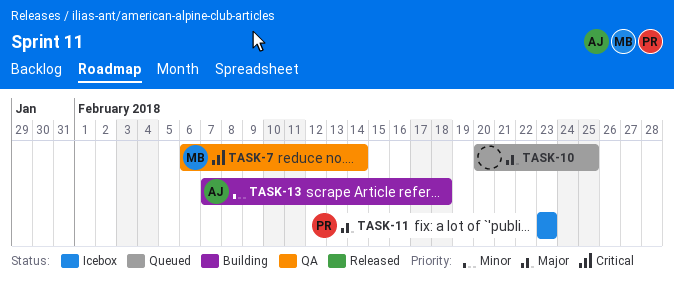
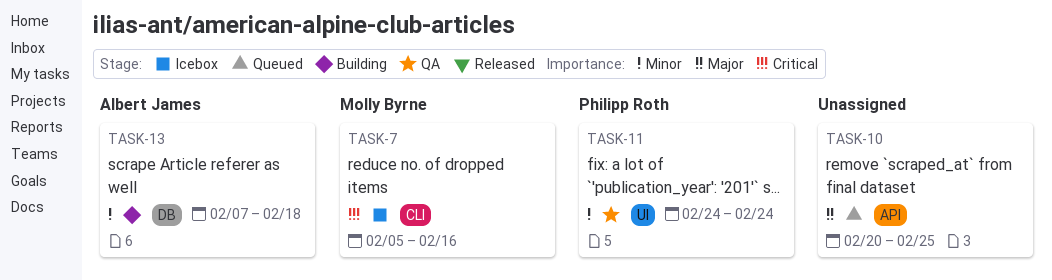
TASK-7, status: QA -> Icebox
TASK-7, start: Feb 6 -> Feb 5
TASK-7, due: Feb 14 -> Feb 16
TASK-11, status: Icebox -> QA
TASK-11, priority: Major -> Minor
TASK-11, start: Feb 23 -> Feb 24
TASK-11, due: Feb 23 -> Feb 24

